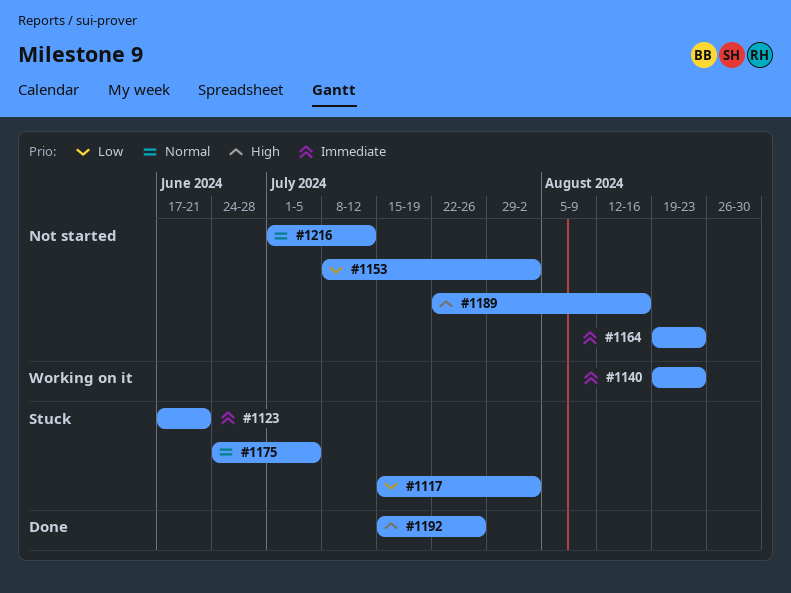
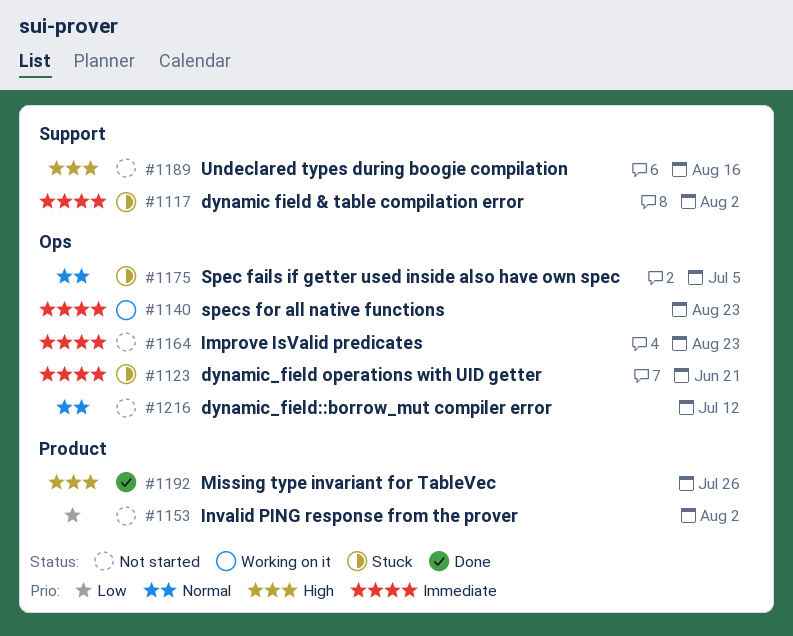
#1117, priority: Low -> Immediate

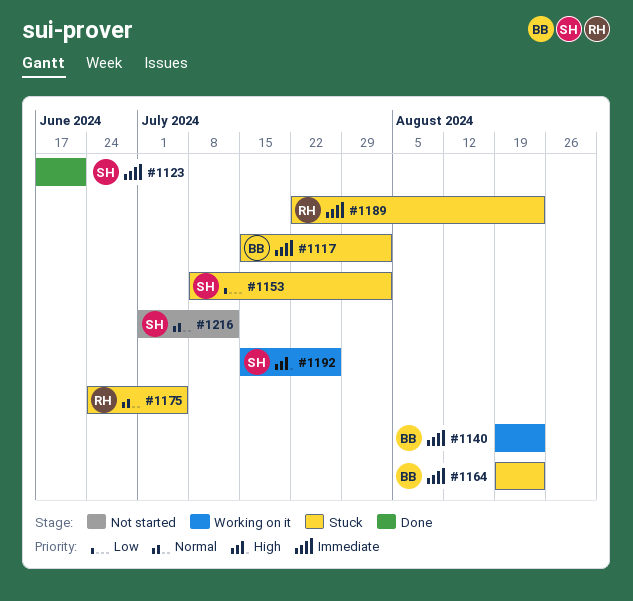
#1123, status: Stuck -> Done
#1153, status: Not started -> Stuck
#1164, status: Not started -> Stuck
#1189, status: Not started -> Stuck
#1189, priority: High -> Immediate
#1189, due: Aug 16 -> Aug 23
#1192, status: Done -> Working on it

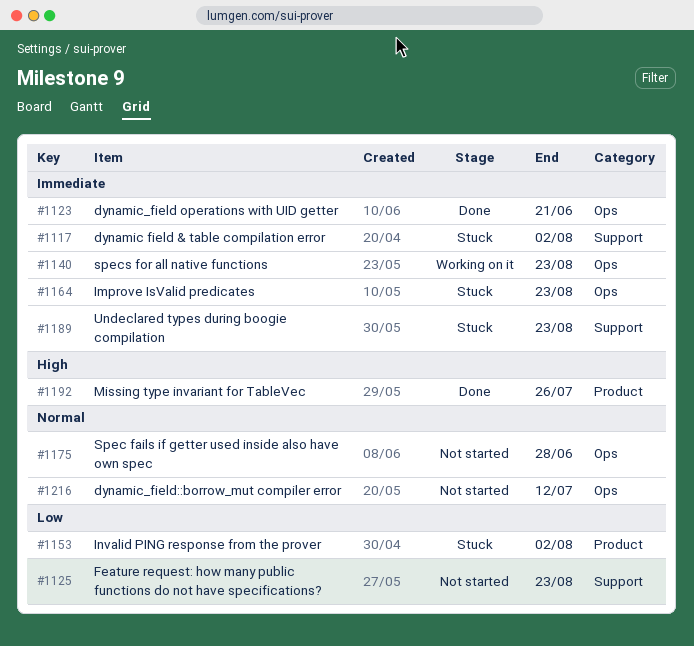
#1125: none -> present
#1175, status: Stuck -> Not started
#1175, due: Jul 5 -> Jun 28
#1192, status: Working on it -> Done

